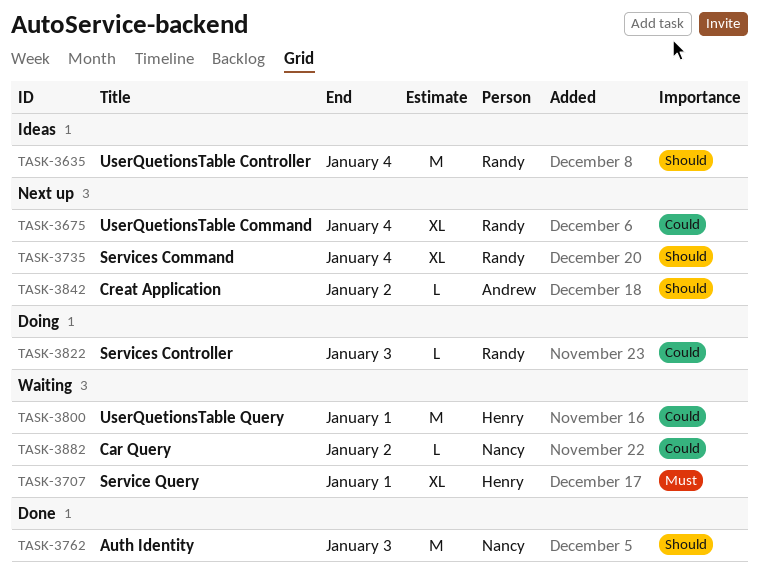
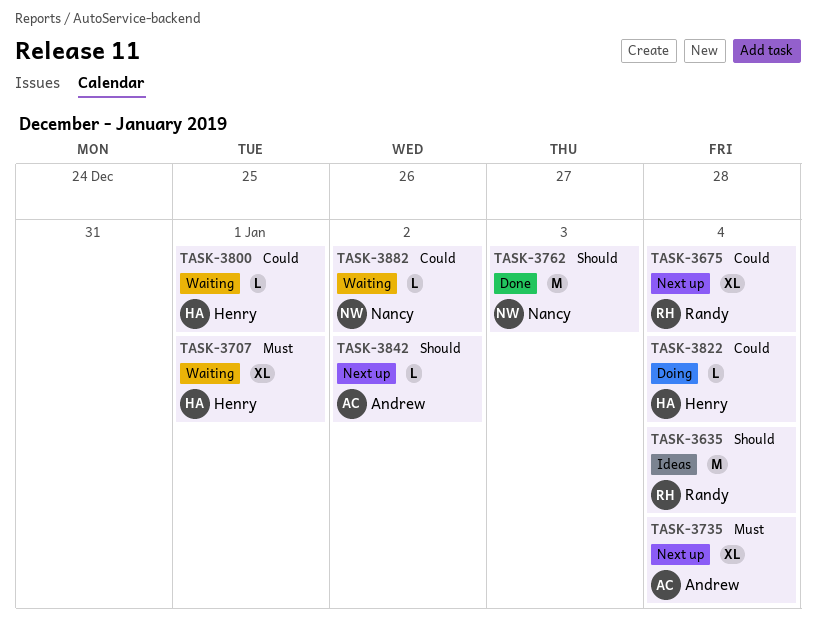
TASK-3735, owner: Randy -> Andrew
TASK-3735, priority: Should -> Must
TASK-3800, estimate: M -> L
TASK-3822, owner: Randy -> Henry
TASK-3822, due: Jan 3 -> Jan 4

